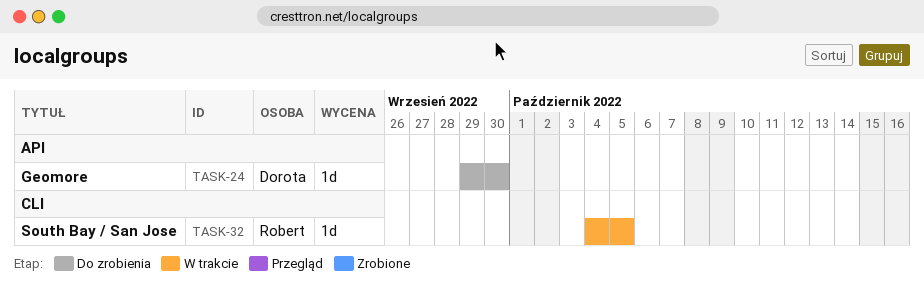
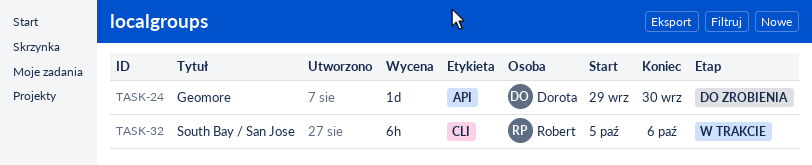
TASK-32, estimate: 1d -> 6h
TASK-32, start: Oct 4 -> Oct 5
TASK-32, due: Oct 5 -> Oct 6

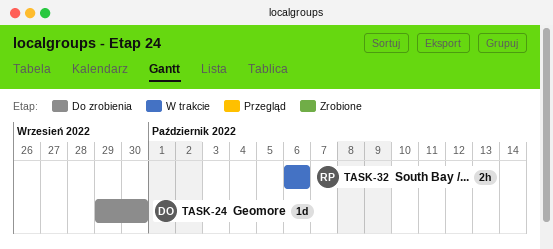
TASK-32, estimate: 6h -> 2h
TASK-32, start: Oct 5 -> Oct 6

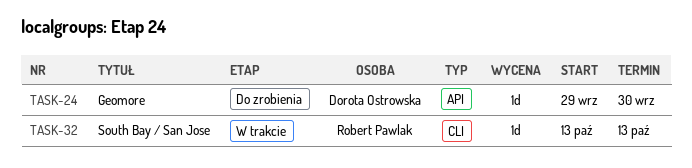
TASK-32, estimate: 2h -> 1d
TASK-32, start: Oct 6 -> Oct 13
TASK-32, due: Oct 6 -> Oct 13

